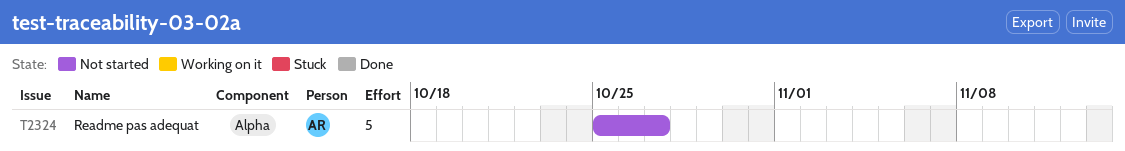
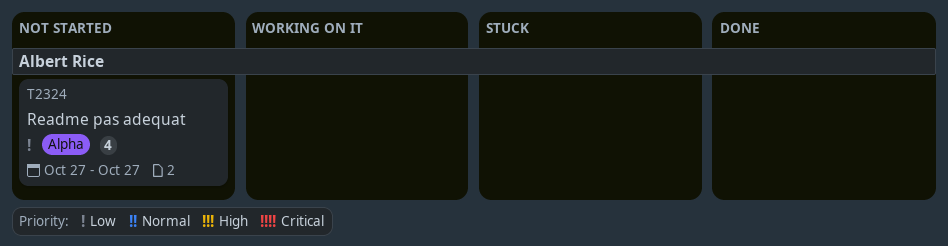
T2324, estimate: 5 -> 4
T2324, start: Oct 25 -> Oct 27

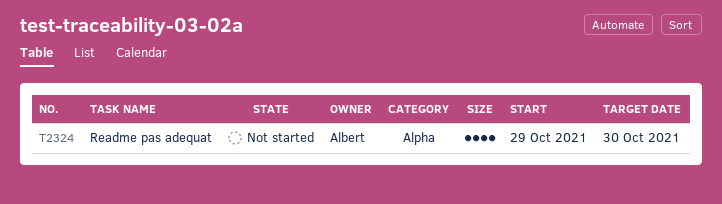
T2324, start: Oct 27 -> Oct 29
T2324, due: Oct 27 -> Oct 30

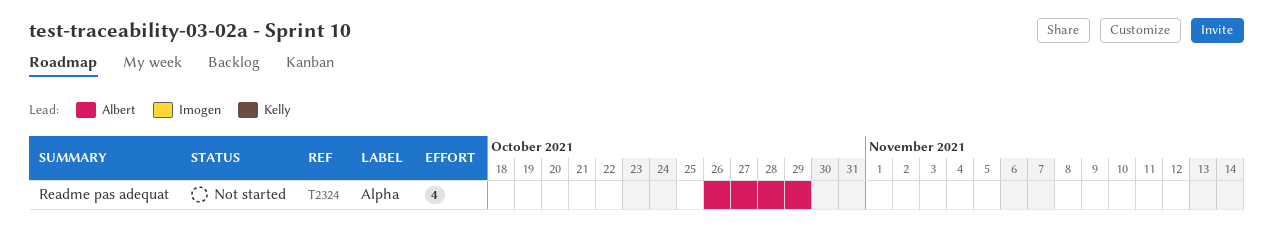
T2324, start: Oct 29 -> Oct 26
T2324, due: Oct 30 -> Oct 29

